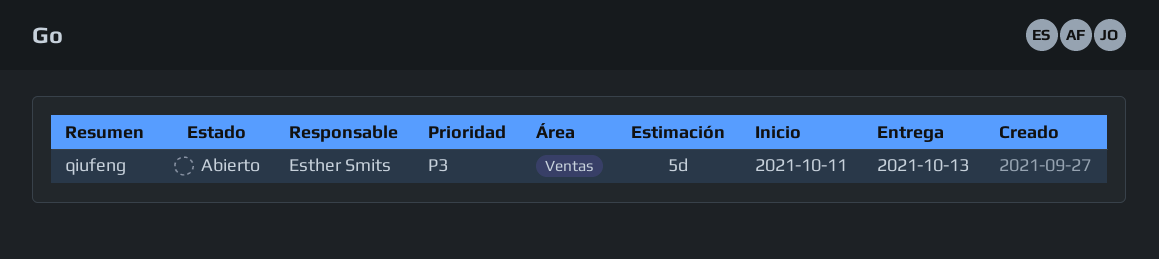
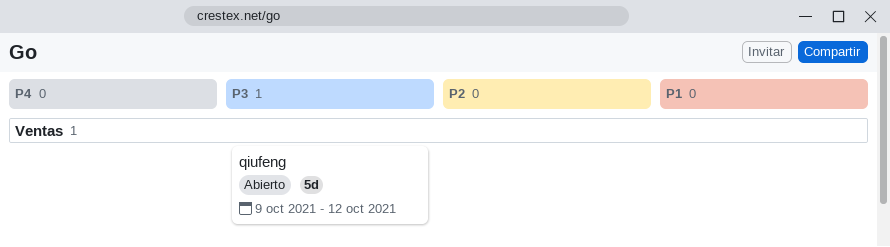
qiufeng, start: Oct 11 -> Oct 9
qiufeng, due: Oct 13 -> Oct 12

